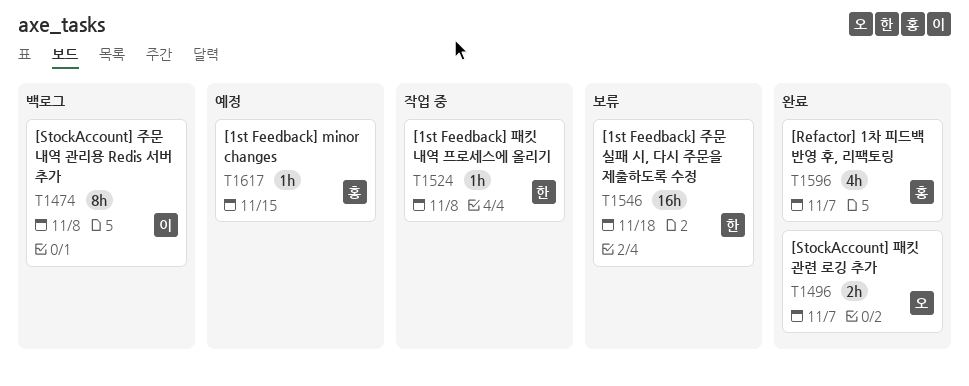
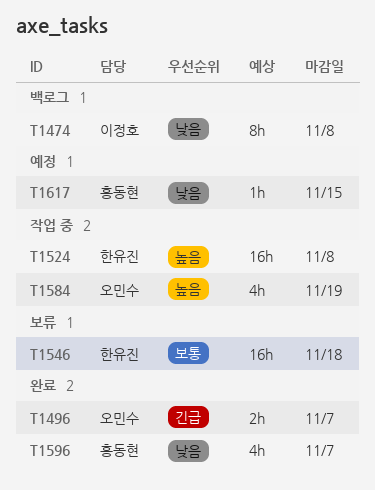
T1524, estimate: 1h -> 16h
T1584: none -> present

